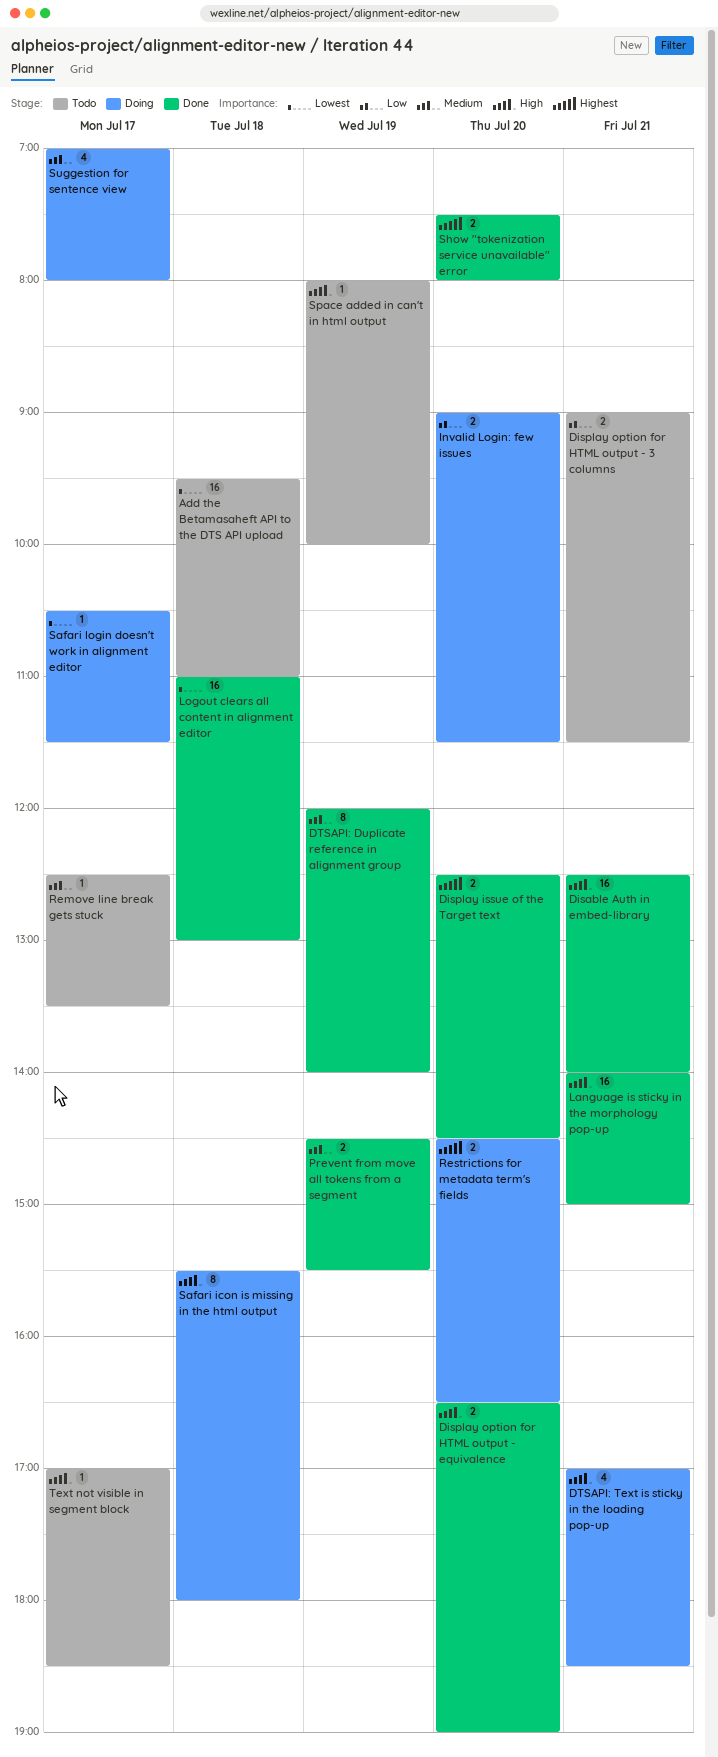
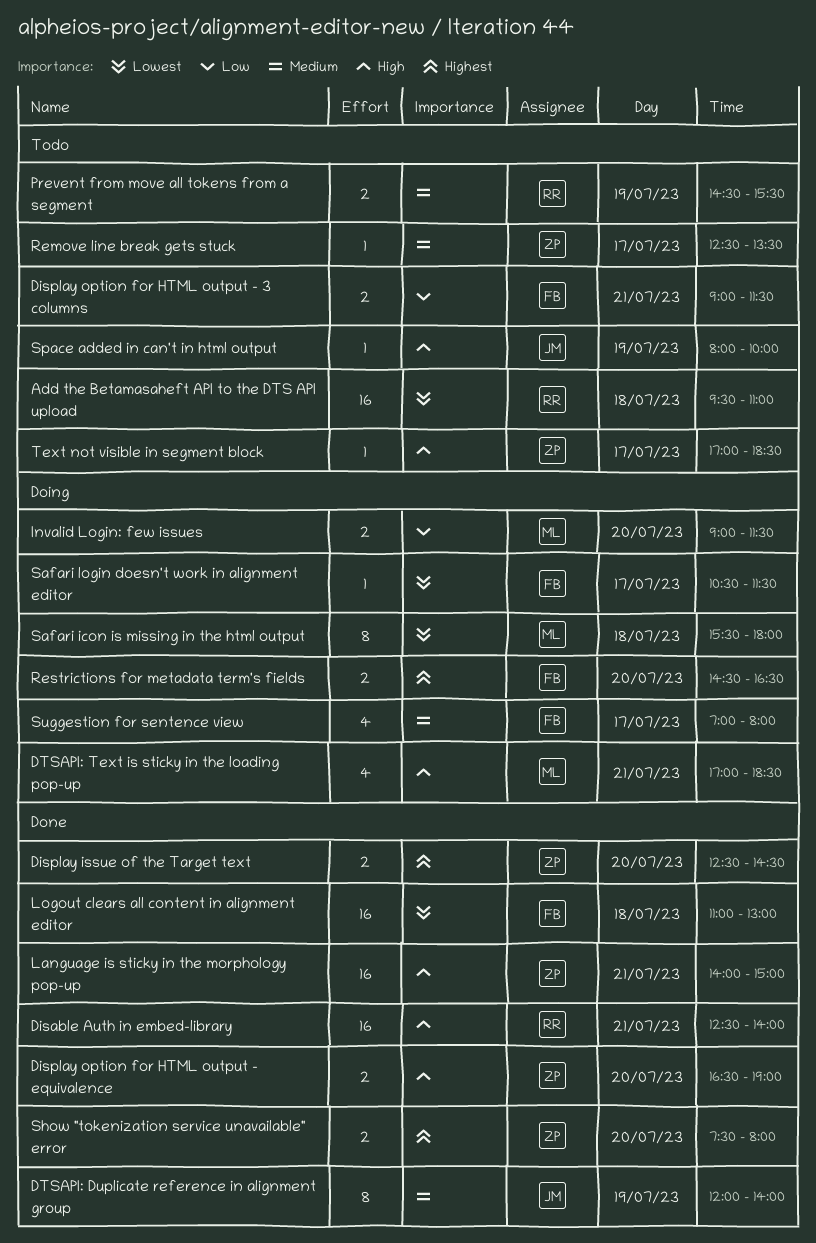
Prevent from move all tokens from a segment, status: Done -> Todo
Safari icon is missing in the html output, priority: High -> Lowest

